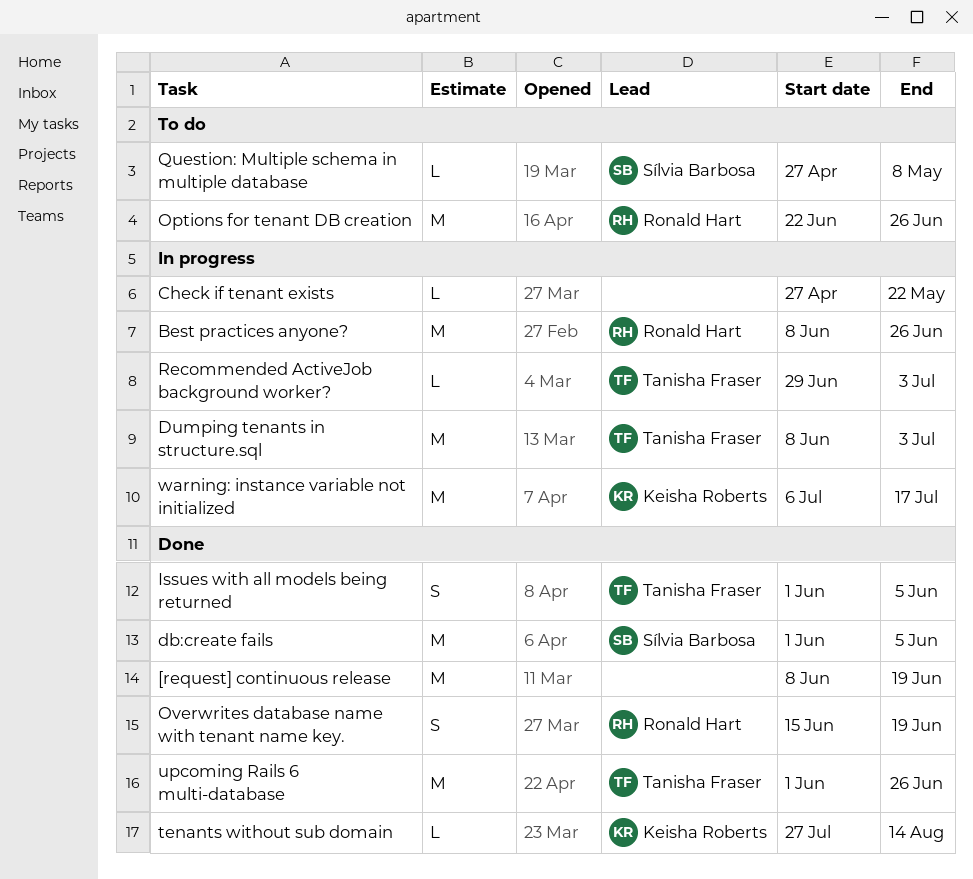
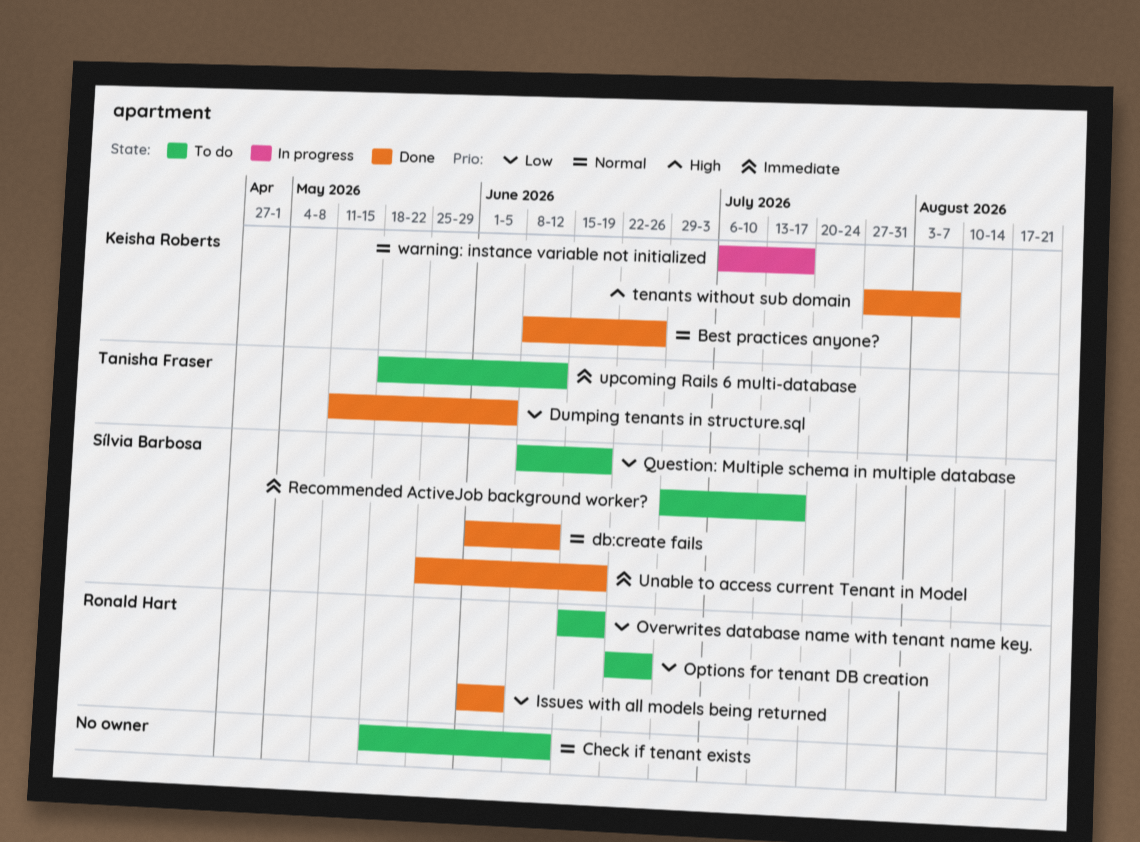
[request] continuous release: present -> none
Best practices anyone?, status: In progress -> Done
Best practices anyone?, owner: Ronald Hart -> Keisha Roberts
Check if tenant exists, status: In progress -> To do
Check if tenant exists, start: Apr 27 -> May 18
Check if tenant exists, due: May 22 -> Jun 12
db:create fails, due: Jun 5 -> Jun 12
Dumping tenants in structure.sql, status: In progress -> Done
Dumping tenants in structure.sql, start: Jun 8 -> May 11
Dumping tenants in structure.sql, due: Jul 3 -> Jun 5
Issues with all models being returned, owner: Tanisha Fraser -> Ronald Hart
Overwrites database name with tenant name key., status: Done -> To do
Question: Multiple schema in multiple database, start: Apr 27 -> Jun 8
Question: Multiple schema in multiple database, due: May 8 -> Jun 19
Recommended ActiveJob background worker?, status: In progress -> To do
Recommended ActiveJob background worker?, owner: Tanisha Fraser -> Sílvia Barbosa
Recommended ActiveJob background worker?, due: Jul 3 -> Jul 17
tenants without sub domain, due: Aug 14 -> Aug 7
Unable to access current Tenant in Model: none -> present
upcoming Rails 6 multi-database, status: Done -> To do
upcoming Rails 6 multi-database, start: Jun 1 -> May 18
upcoming Rails 6 multi-database, due: Jun 26 -> Jun 12

